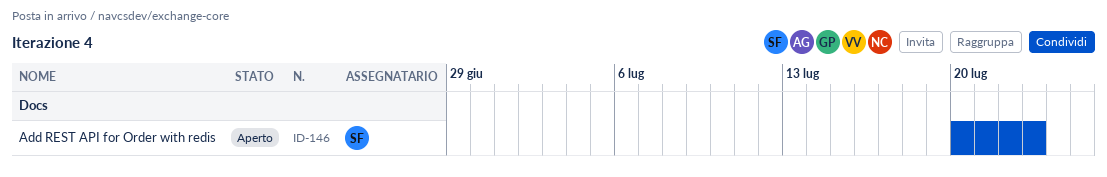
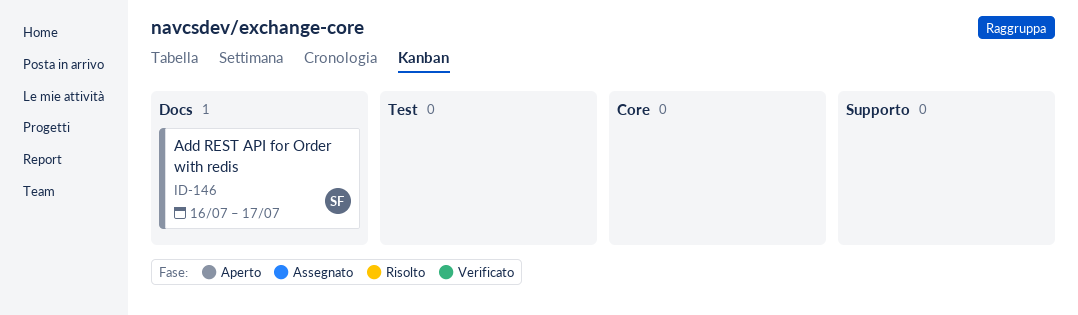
ID-146, start: Jul 20 -> Jul 16
ID-146, due: Jul 23 -> Jul 17

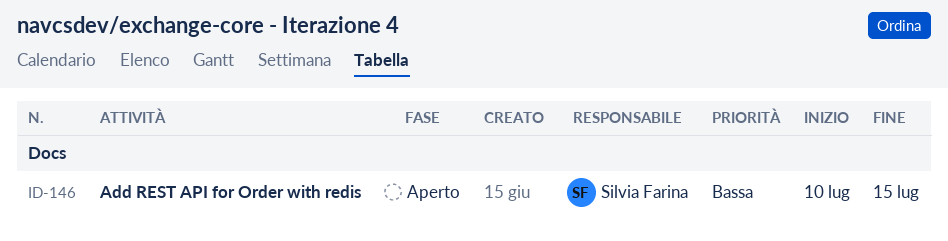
ID-146, start: Jul 16 -> Jul 10
ID-146, due: Jul 17 -> Jul 15

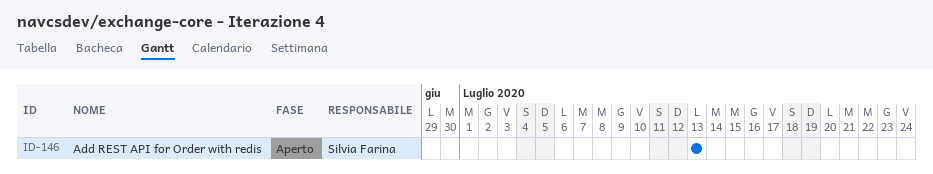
ID-146, start: Jul 10 -> Jul 13
ID-146, due: Jul 15 -> Jul 13

